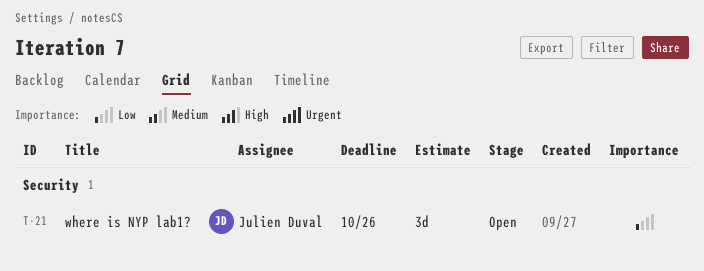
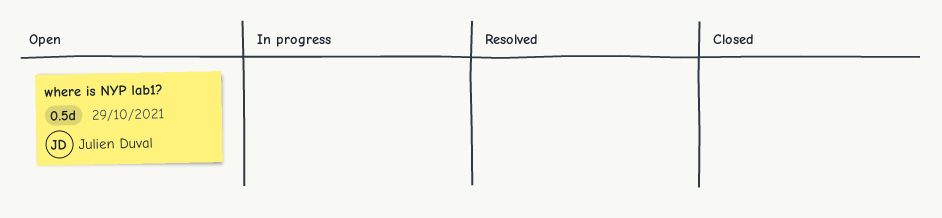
where is NYP lab1?, estimate: 3d -> 0.5d
where is NYP lab1?, due: Oct 26 -> Oct 29

